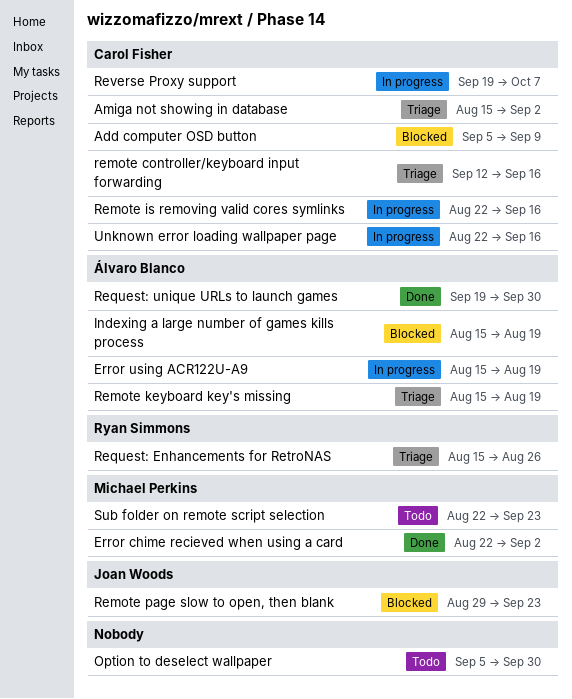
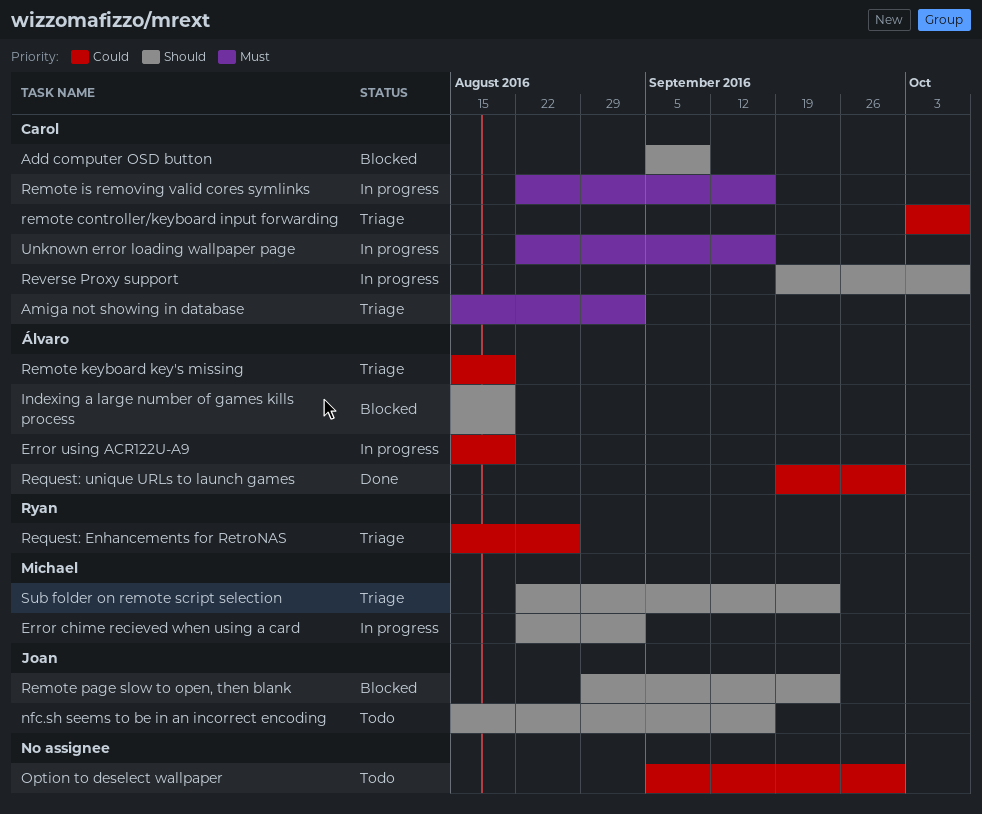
Error chime recieved when using a card, status: Done -> In progress
nfc.sh seems to be in an incorrect encoding: none -> present
remote controller/keyboard input forwarding, start: Sep 12 -> Oct 3
remote controller/keyboard input forwarding, due: Sep 16 -> Oct 7
Sub folder on remote script selection, status: Todo -> Triage

